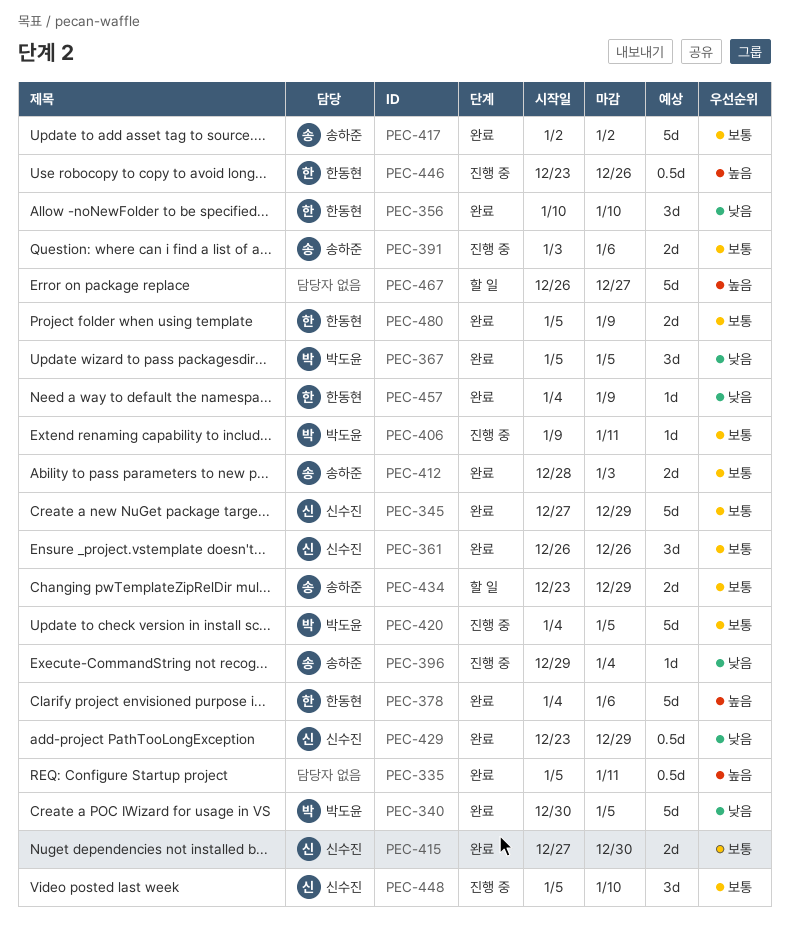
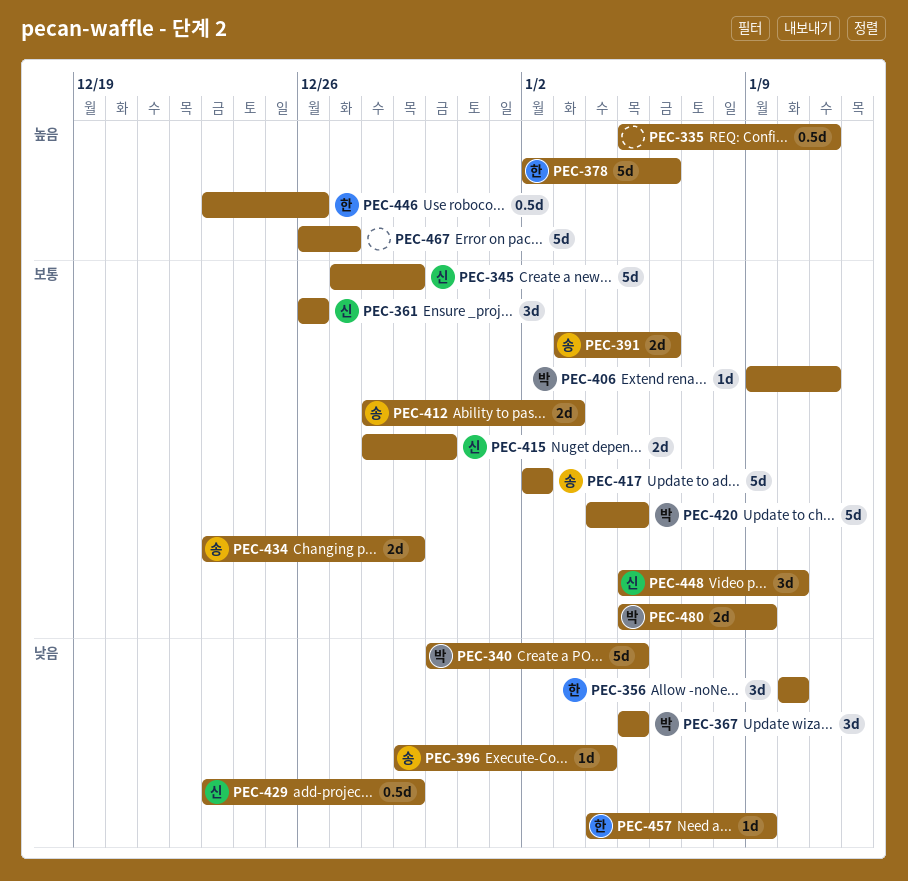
PEC-378, start: Jan 4 -> Jan 2
PEC-415, start: Dec 27 -> Dec 28
PEC-480, owner: 한동현 -> 박도윤

